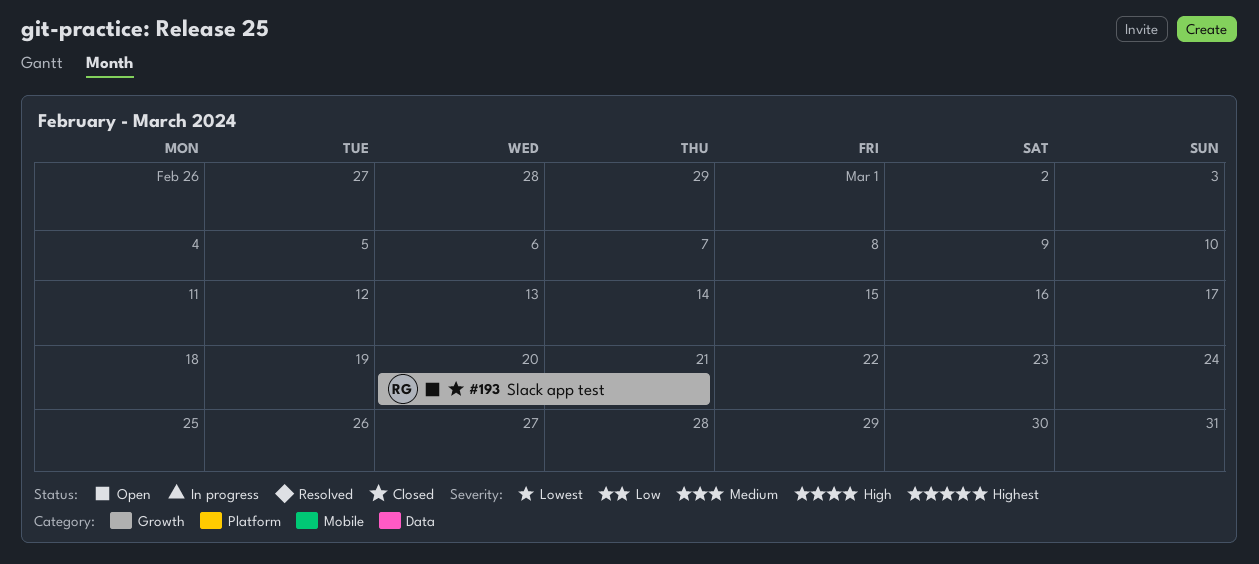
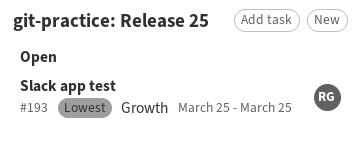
#193, start: Mar 20 -> Mar 25
#193, due: Mar 21 -> Mar 25

